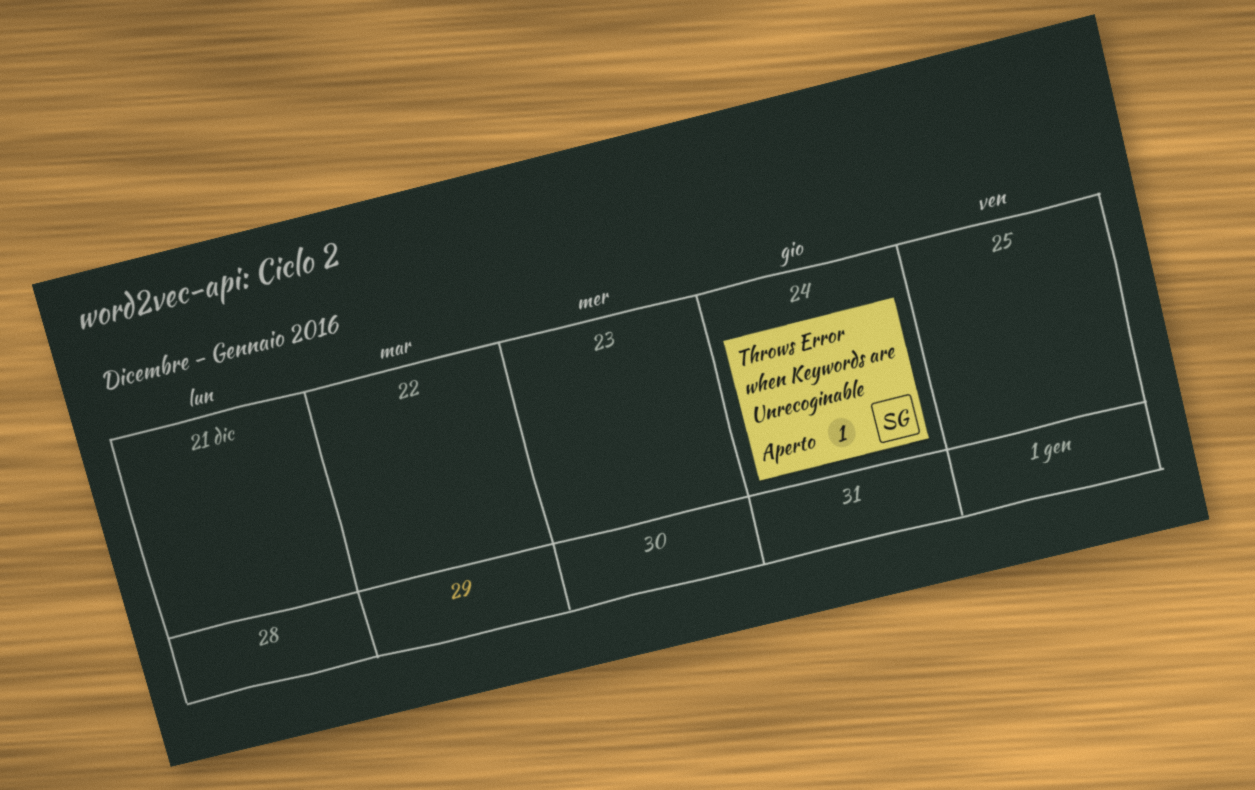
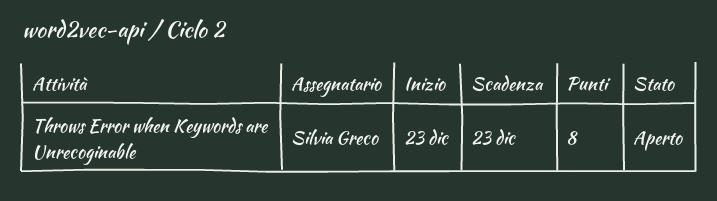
Throws Error when Keywords are Unrecoginable, estimate: 1 -> 8
Throws Error when Keywords are Unrecoginable, due: Dec 24 -> Dec 23

